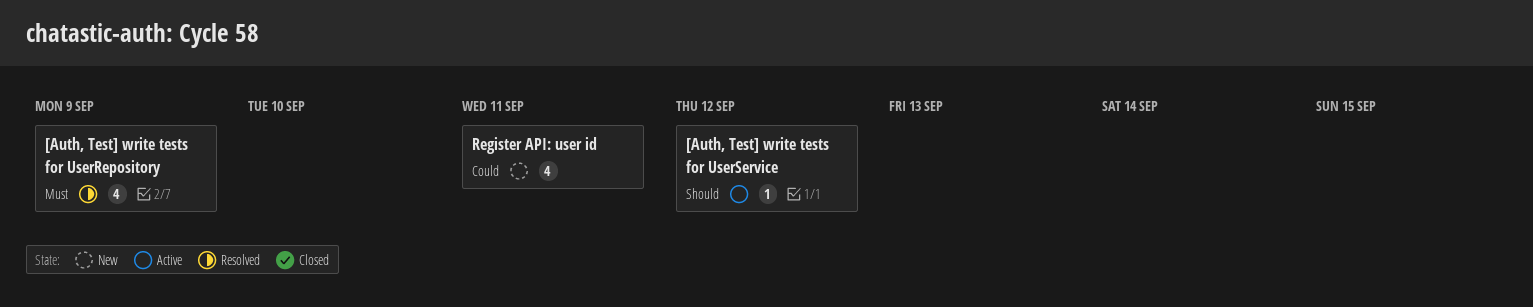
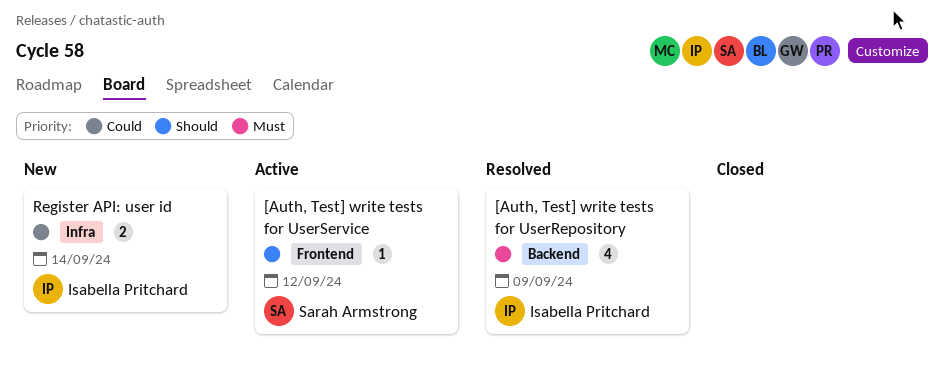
Register API: user id, estimate: 4 -> 2
Register API: user id, due: Sep 11 -> Sep 14

